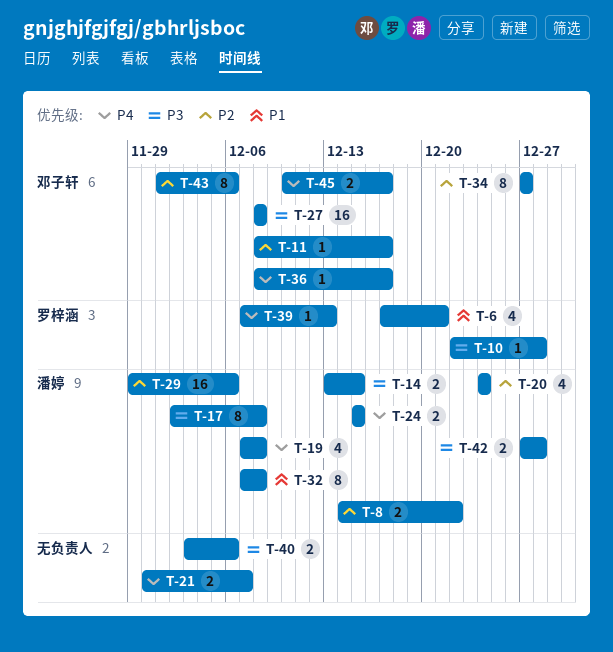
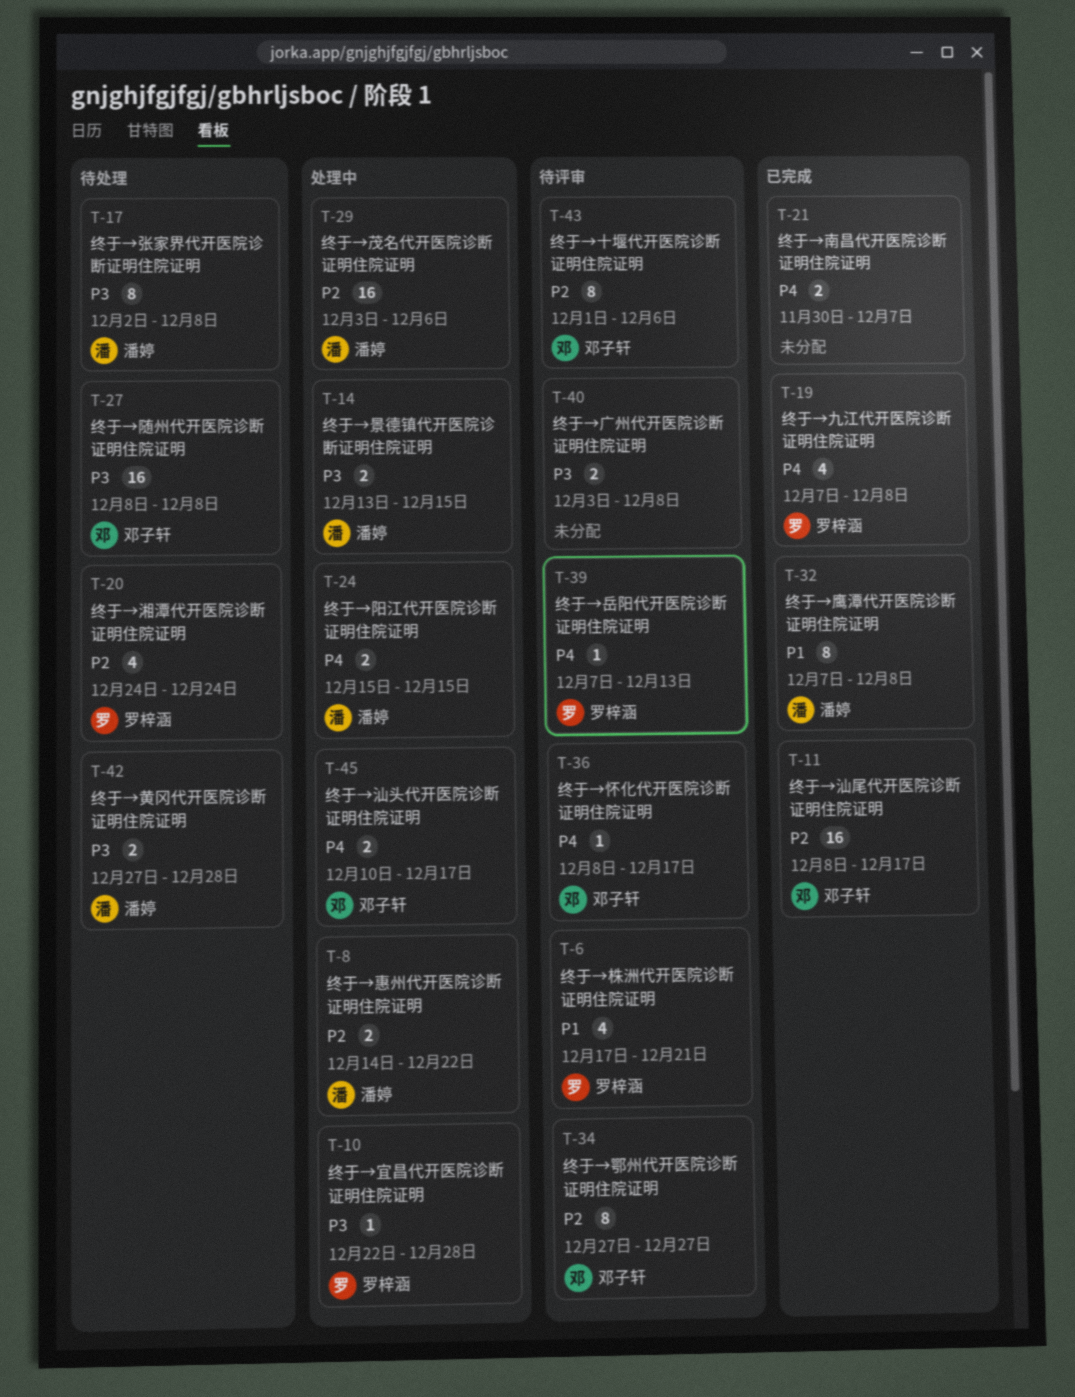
T-11, estimate: 1 -> 16
T-19, owner: 潘婷 -> 罗梓涵
T-20, owner: 潘婷 -> 罗梓涵
T-29, start: Nov 29 -> Dec 3
T-40, due: Dec 6 -> Dec 8

